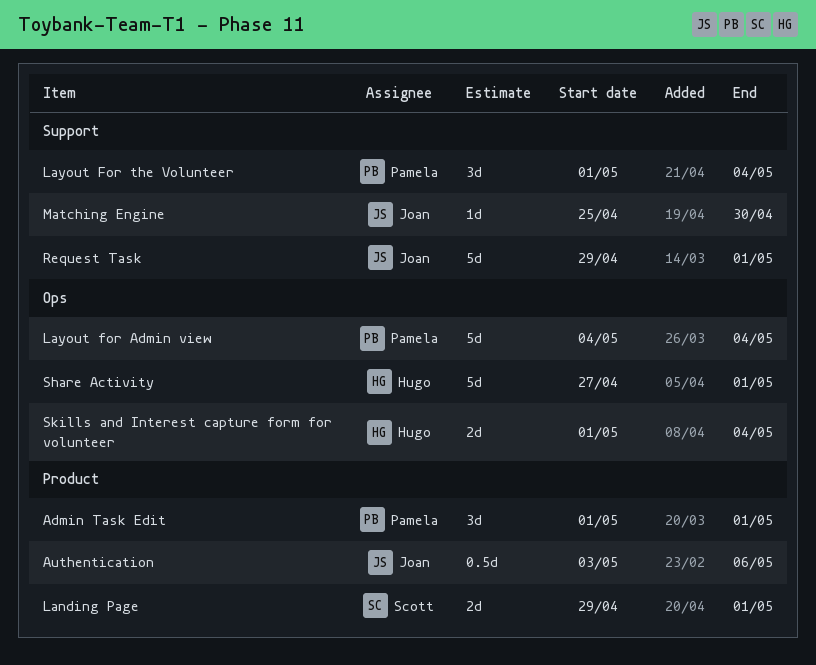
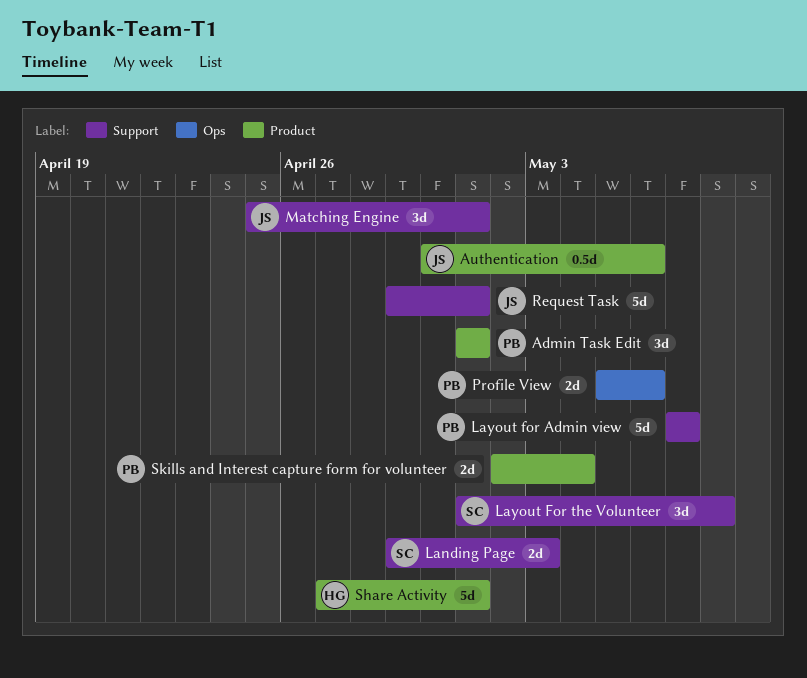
Authentication, start: May 3 -> Apr 30
Landing Page, label: Product -> Support
Landing Page, due: May 1 -> May 3
Layout for Admin view, label: Ops -> Support
Layout for Admin view, start: May 4 -> May 7
Layout for Admin view, due: May 4 -> May 7
Layout For the Volunteer, owner: Pamela -> Scott
Layout For the Volunteer, due: May 4 -> May 8
Matching Engine, estimate: 1d -> 3d
Matching Engine, due: Apr 30 -> May 1
Profile View: none -> present
Share Activity, label: Ops -> Product
Skills and Interest capture form for volunteer, owner: Hugo -> Pamela
Skills and Interest capture form for volunteer, label: Ops -> Product
Skills and Interest capture form for volunteer, start: May 1 -> May 2

